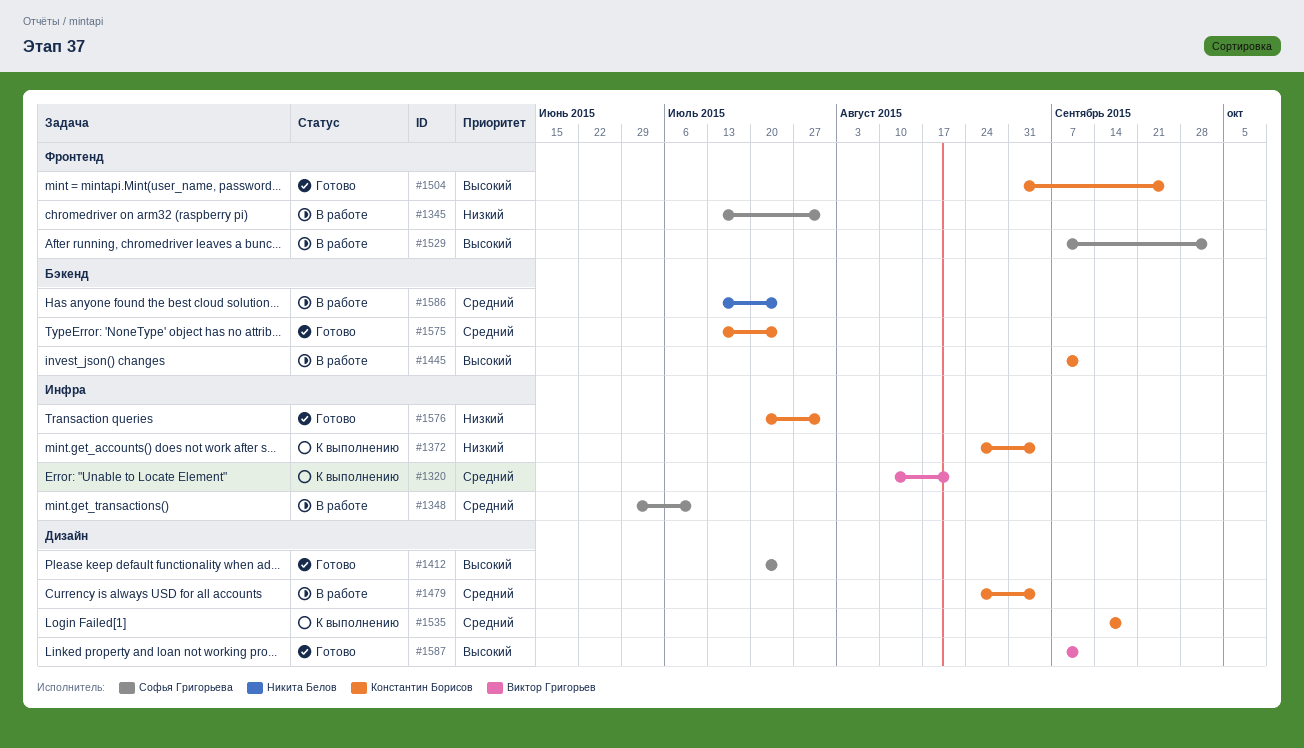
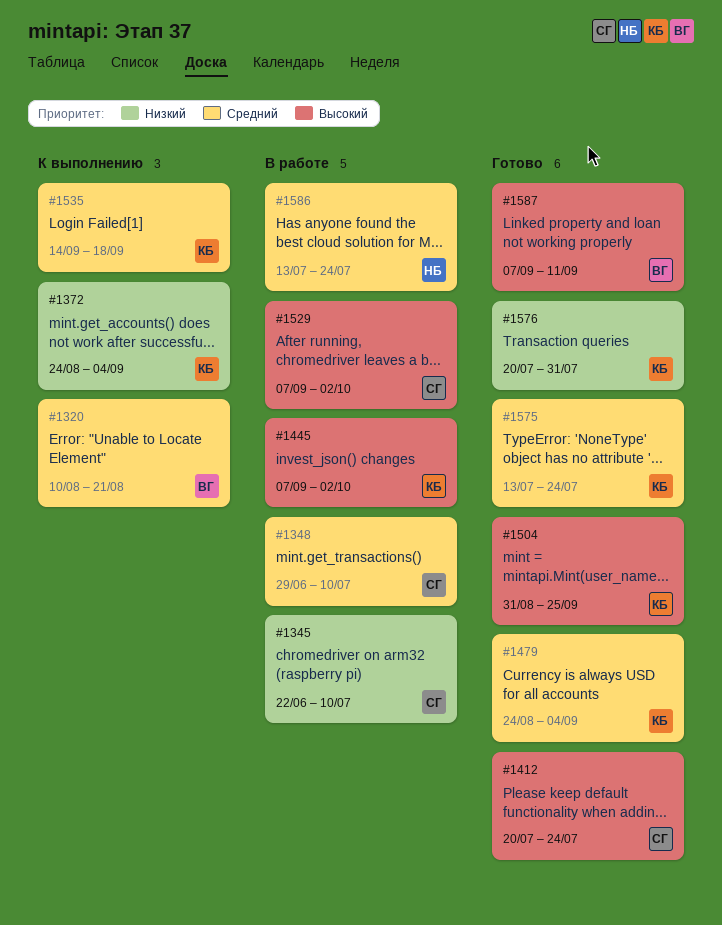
#1345, start: Jul 13 -> Jun 22
#1345, due: Jul 31 -> Jul 10
#1445, due: Sep 11 -> Oct 2
#1479, status: В работе -> Готово

